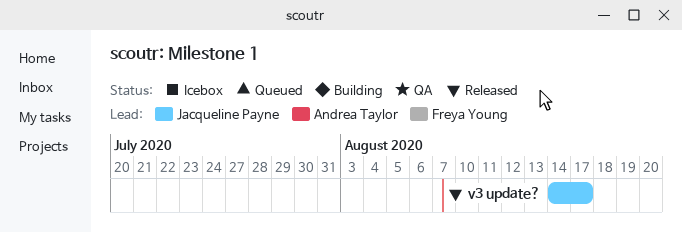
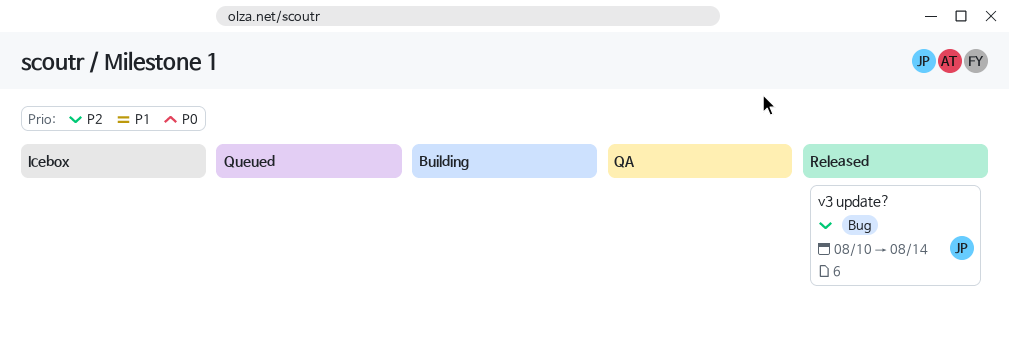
v3 update?, start: Aug 14 -> Aug 10
v3 update?, due: Aug 17 -> Aug 14

